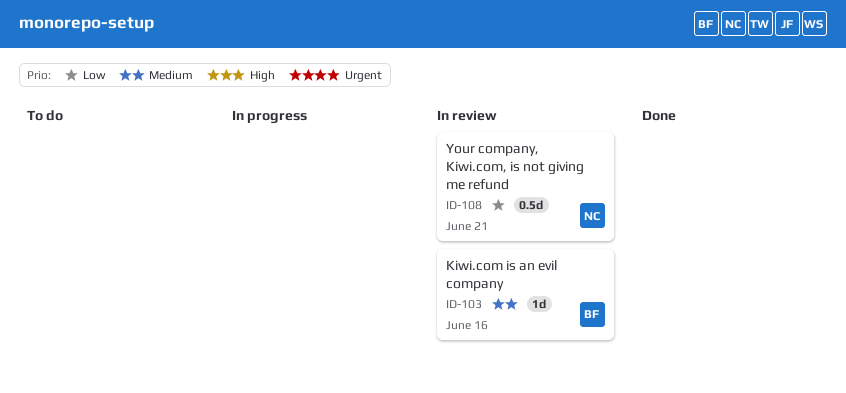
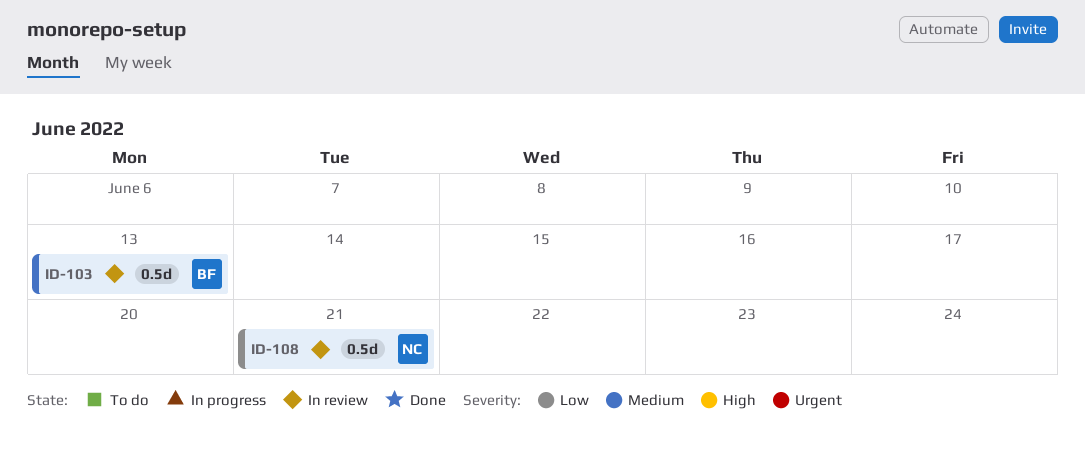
ID-103, estimate: 1d -> 0.5d
ID-103, due: Jun 16 -> Jun 13

